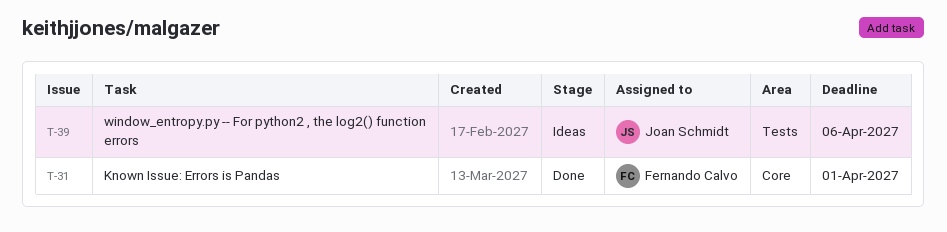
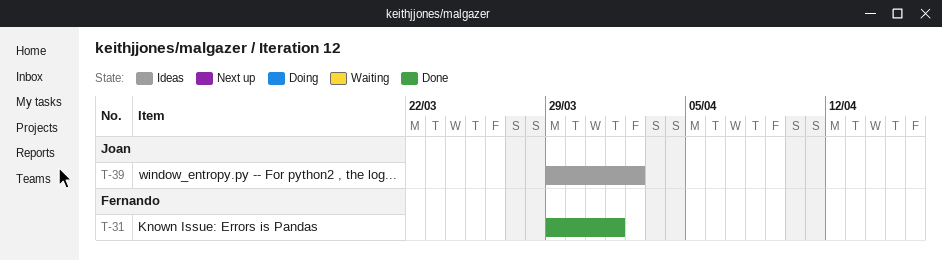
T-39, due: Apr 6 -> Apr 2

